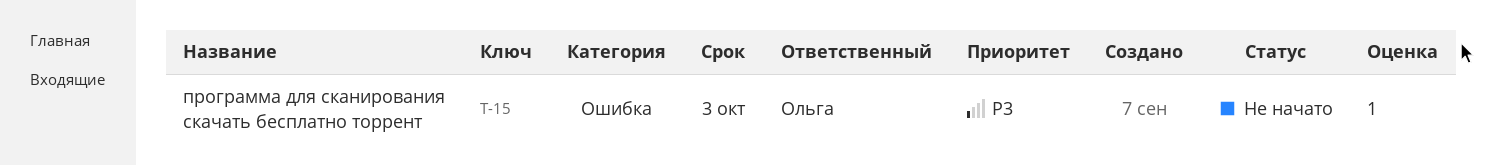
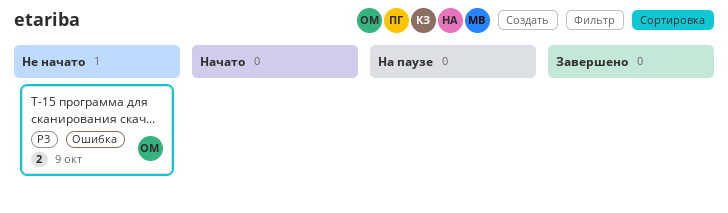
T-15, estimate: 1 -> 2
T-15, due: Oct 3 -> Oct 9

